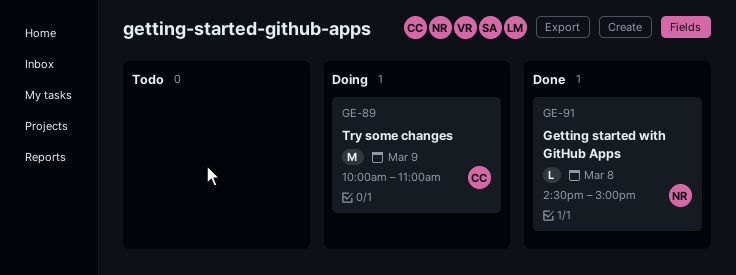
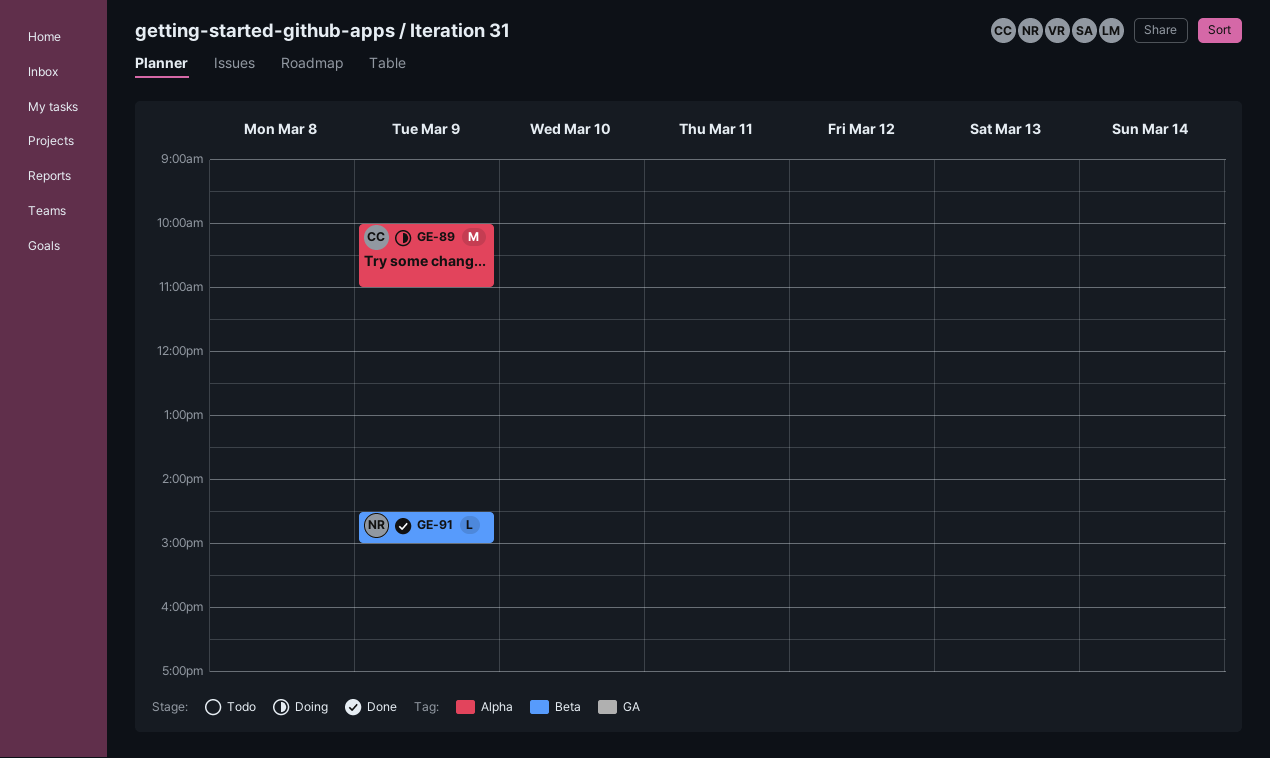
GE-91, day: Mar 8 -> Mar 9

